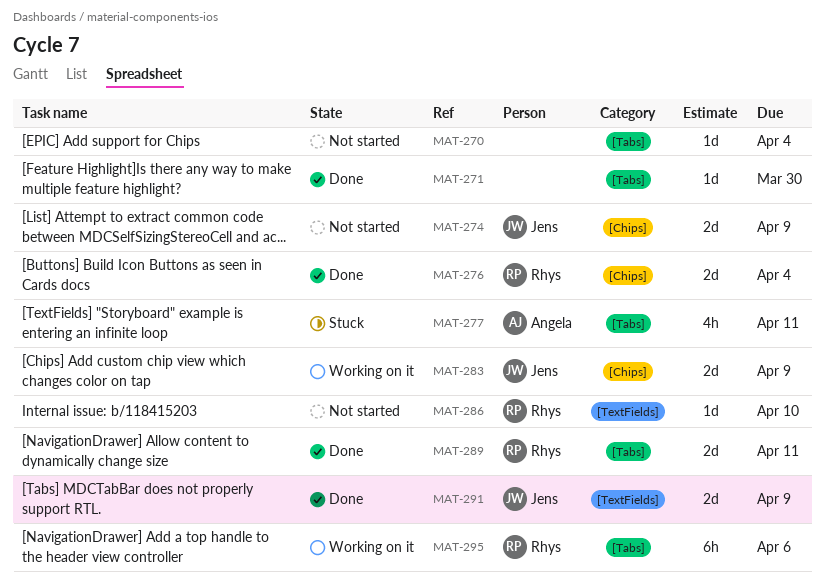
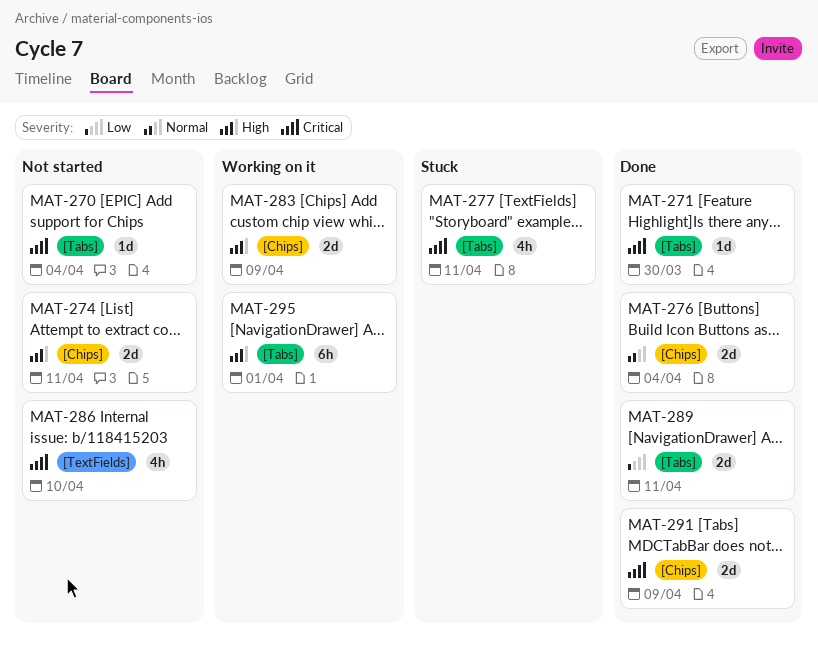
MAT-274, due: Apr 9 -> Apr 11
MAT-286, estimate: 1d -> 4h
MAT-291, label: [TextFields] -> [Chips]
MAT-295, due: Apr 6 -> Apr 1

